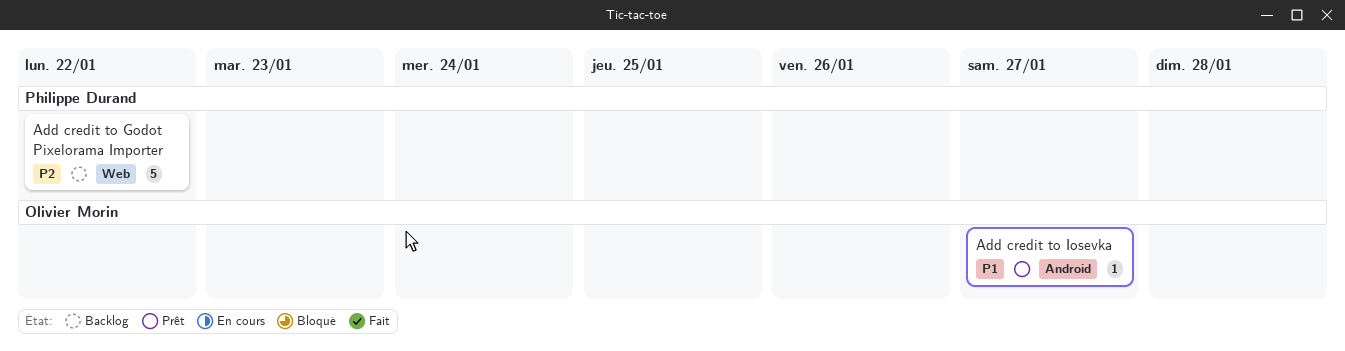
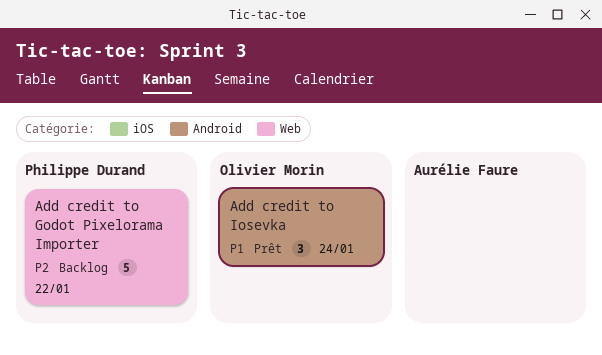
Add credit to Iosevka, estimate: 1 -> 3
Add credit to Iosevka, due: Jan 27 -> Jan 24

